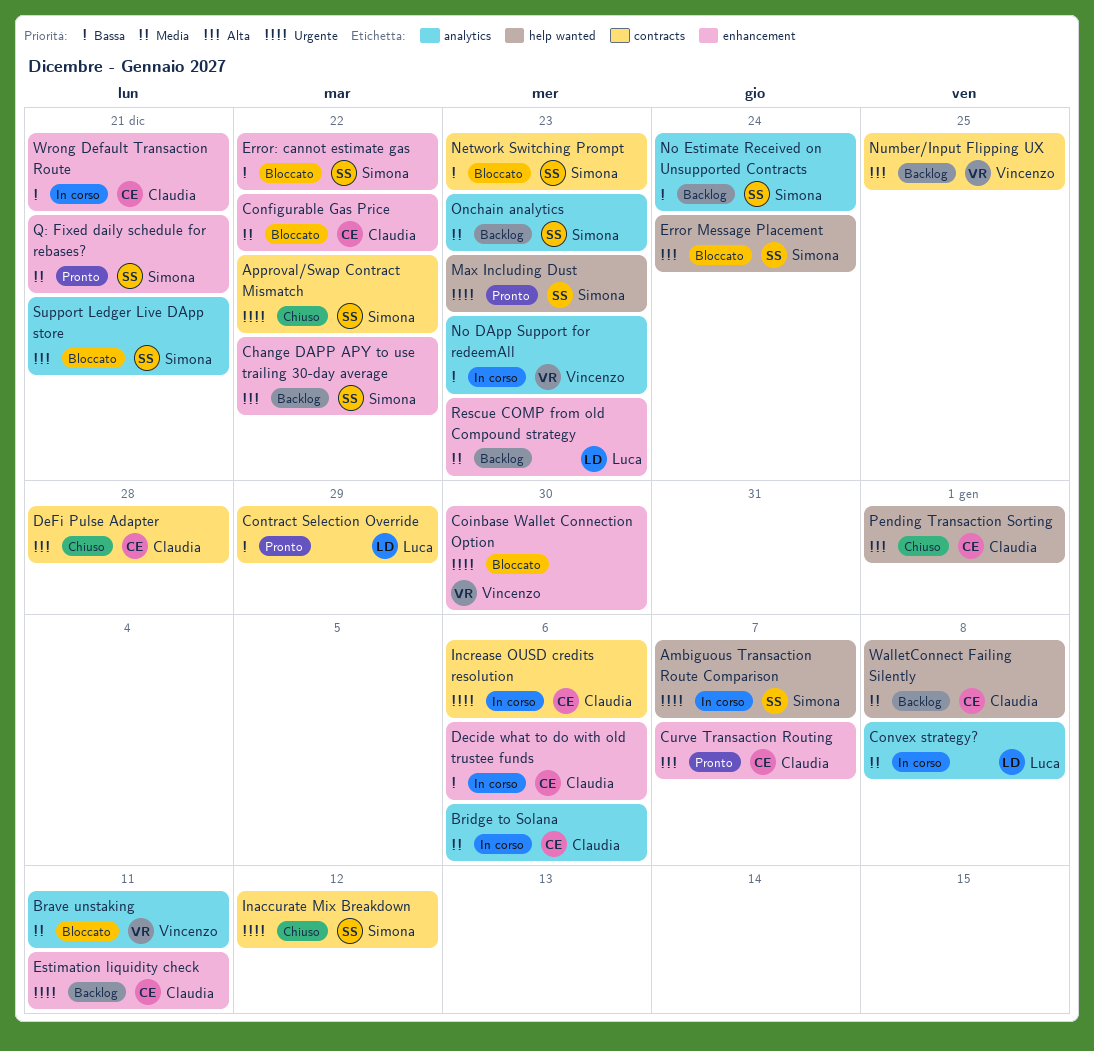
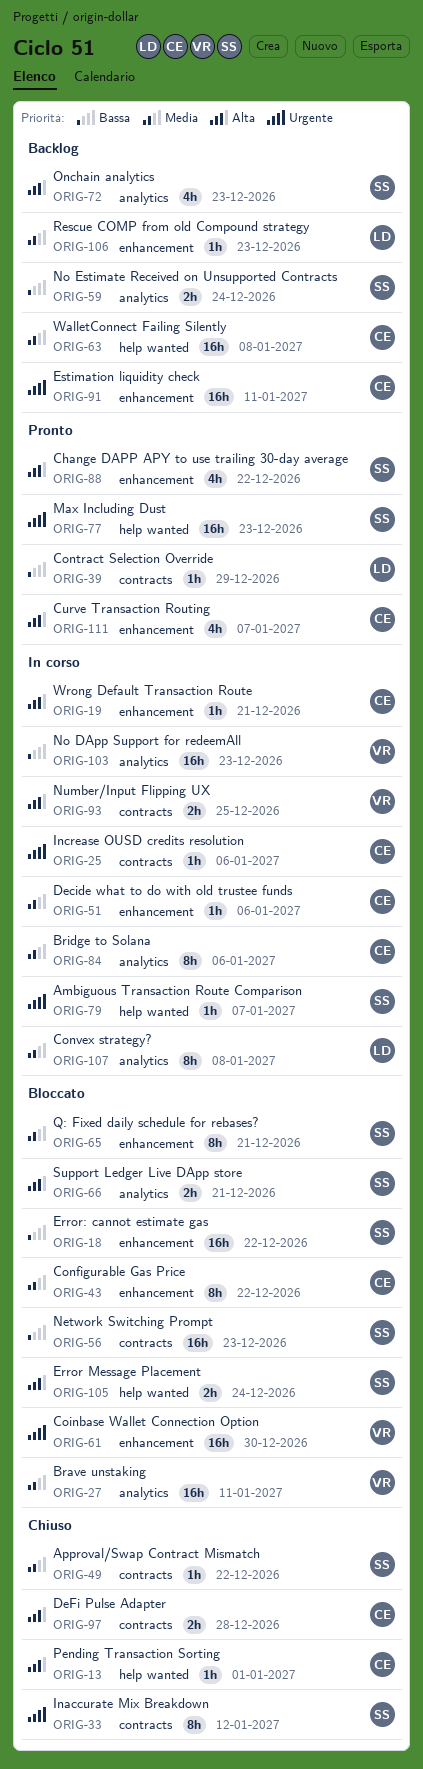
Approval/Swap Contract Mismatch, priority: Urgente -> Media
Change DAPP APY to use trailing 30-day average, status: Backlog -> Pronto
Decide what to do with old trustee funds, priority: Bassa -> Media
Number/Input Flipping UX, status: Backlog -> In corso
Onchain analytics, priority: Media -> Alta
Q: Fixed daily schedule for rebases?, status: Pronto -> Bloccato
Wrong Default Transaction Route, priority: Bassa -> Alta

